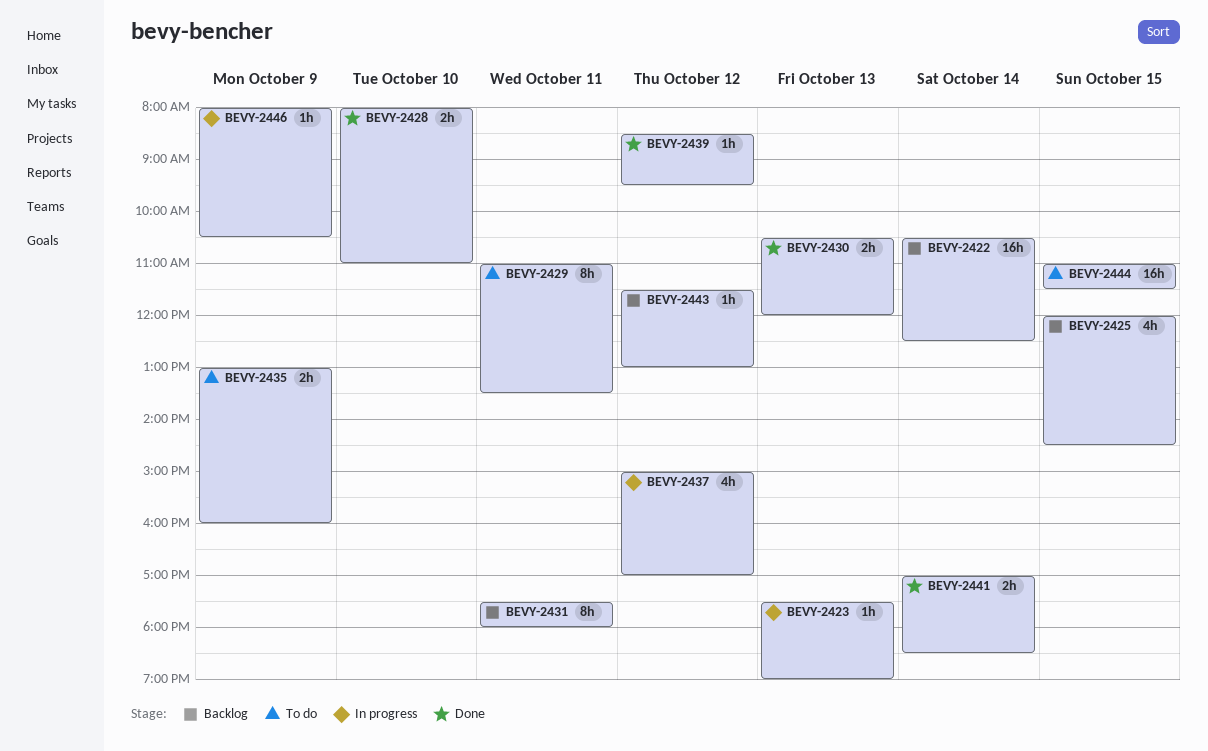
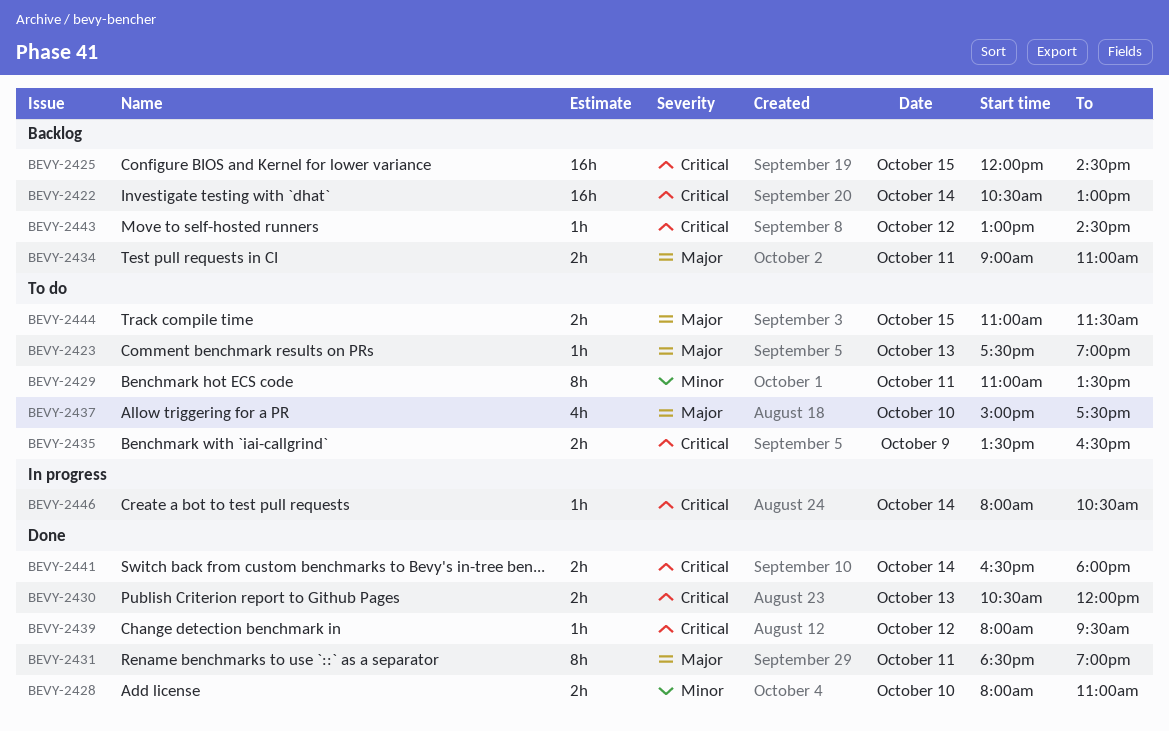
BEVY-2422, ends: 12:30 -> 13:00
BEVY-2423, status: In progress -> To do
BEVY-2425, estimate: 4h -> 16h
BEVY-2431, status: Backlog -> Done
BEVY-2431, begins: 17:30 -> 18:30
BEVY-2431, ends: 18:00 -> 19:00
BEVY-2434: none -> present
BEVY-2435, begins: 13:00 -> 13:30
BEVY-2435, ends: 16:00 -> 16:30
BEVY-2437, status: In progress -> To do
BEVY-2437, day: Oct 12 -> Oct 10
BEVY-2437, ends: 17:00 -> 17:30
BEVY-2439, begins: 08:30 -> 08:00
BEVY-2441, begins: 17:00 -> 16:30
BEVY-2441, ends: 18:30 -> 18:00
BEVY-2443, begins: 11:30 -> 13:00
BEVY-2443, ends: 13:00 -> 14:30
BEVY-2444, estimate: 16h -> 2h
BEVY-2446, day: Oct 9 -> Oct 14

